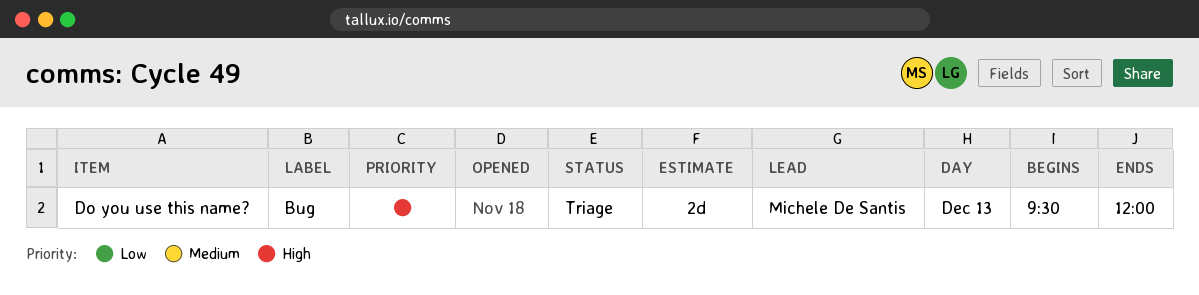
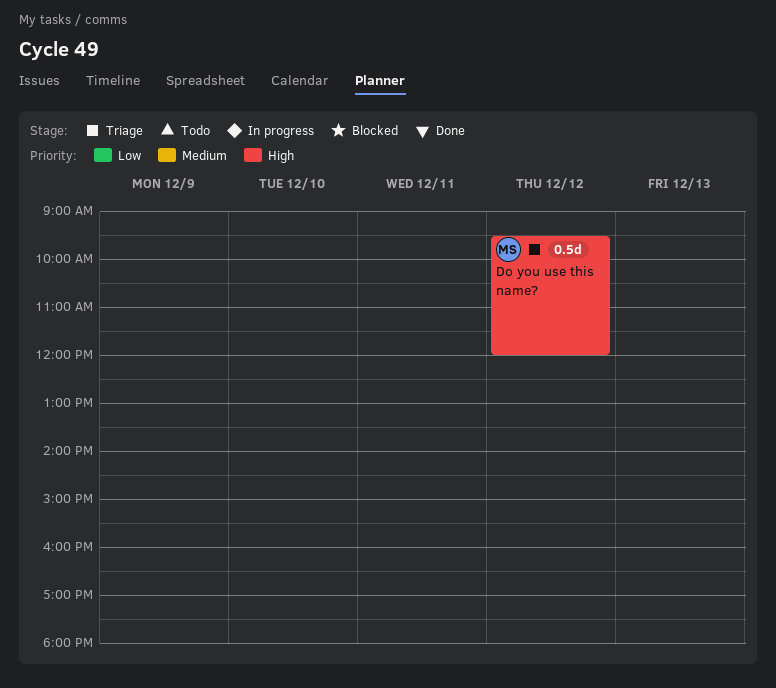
Do you use this name?, estimate: 2d -> 0.5d
Do you use this name?, day: Dec 13 -> Dec 12

